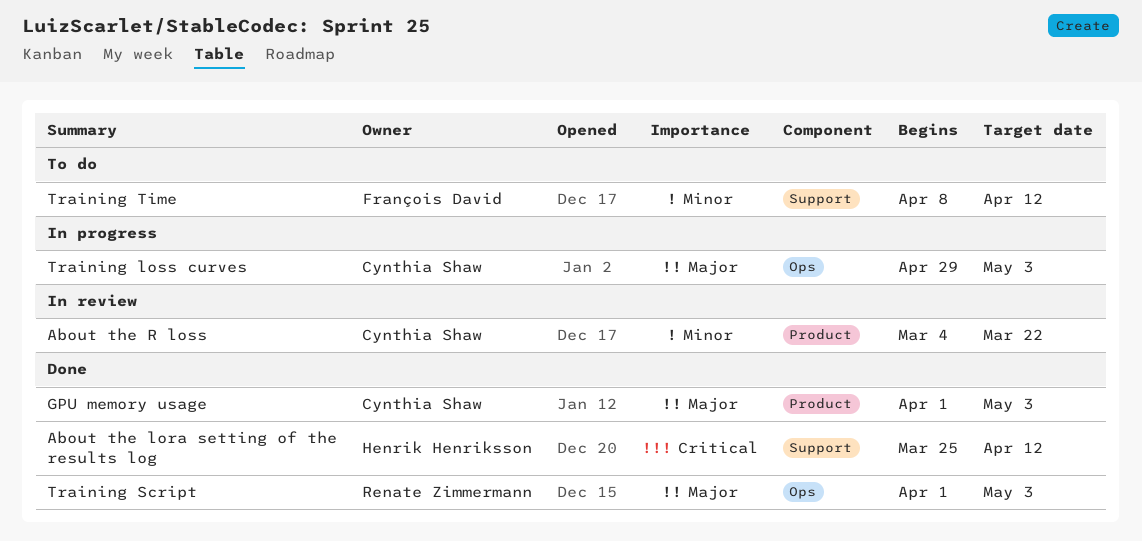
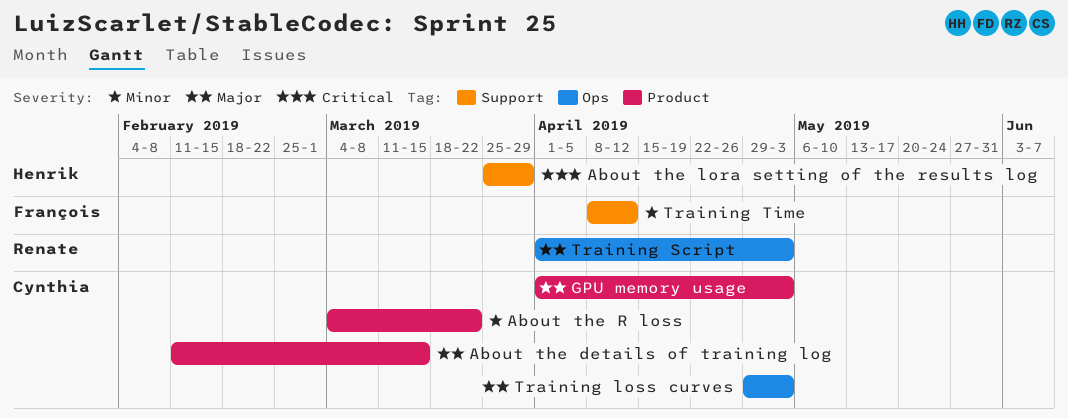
About the details of training log: none -> present
About the lora setting of the results log, due: Apr 12 -> Mar 29

